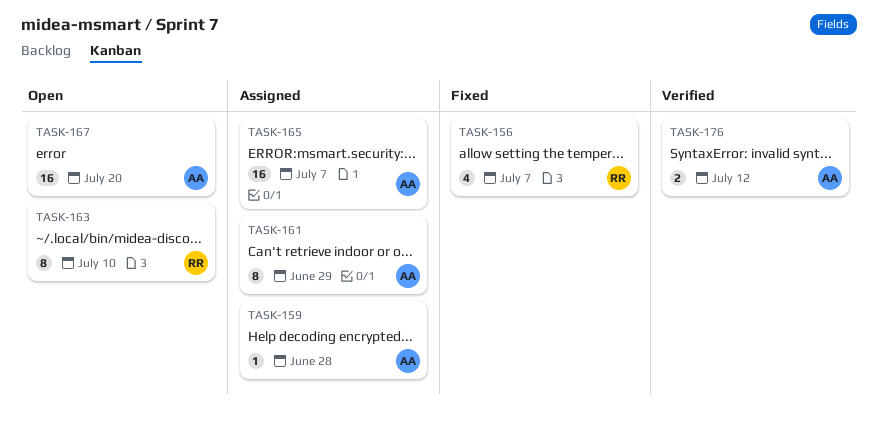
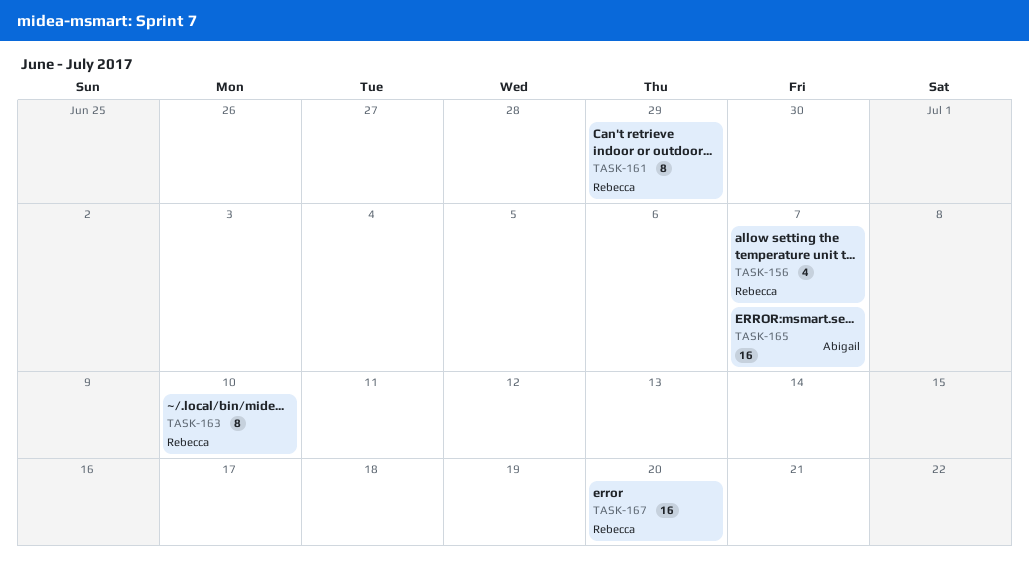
TASK-159: present -> none
TASK-161, owner: Abigail -> Rebecca
TASK-167, owner: Abigail -> Rebecca
TASK-176: present -> none

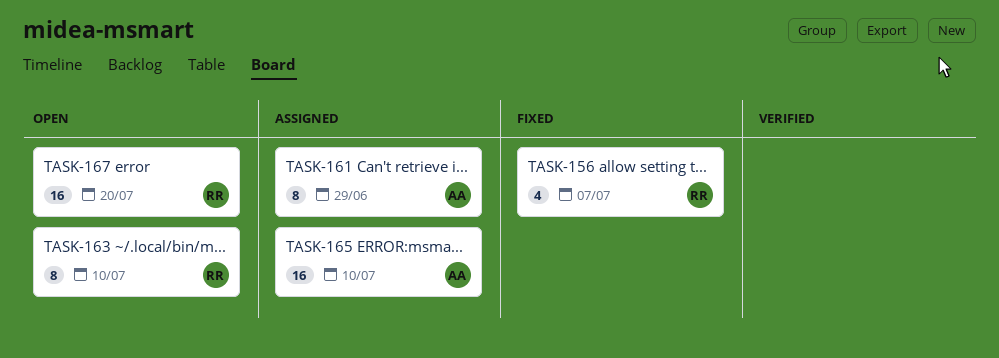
TASK-161, owner: Rebecca -> Abigail
TASK-165, due: Jul 7 -> Jul 10

